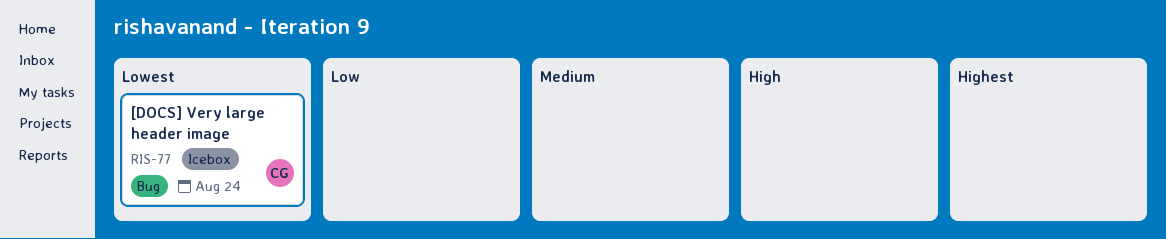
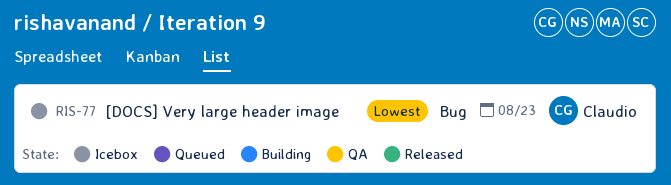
RIS-77, due: Aug 24 -> Aug 23

